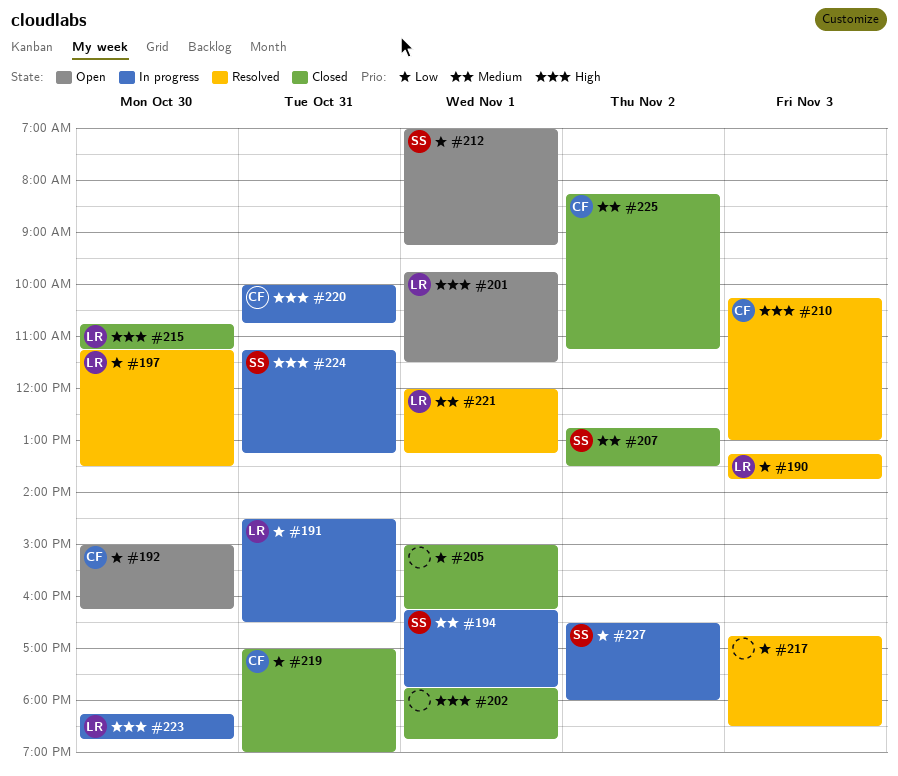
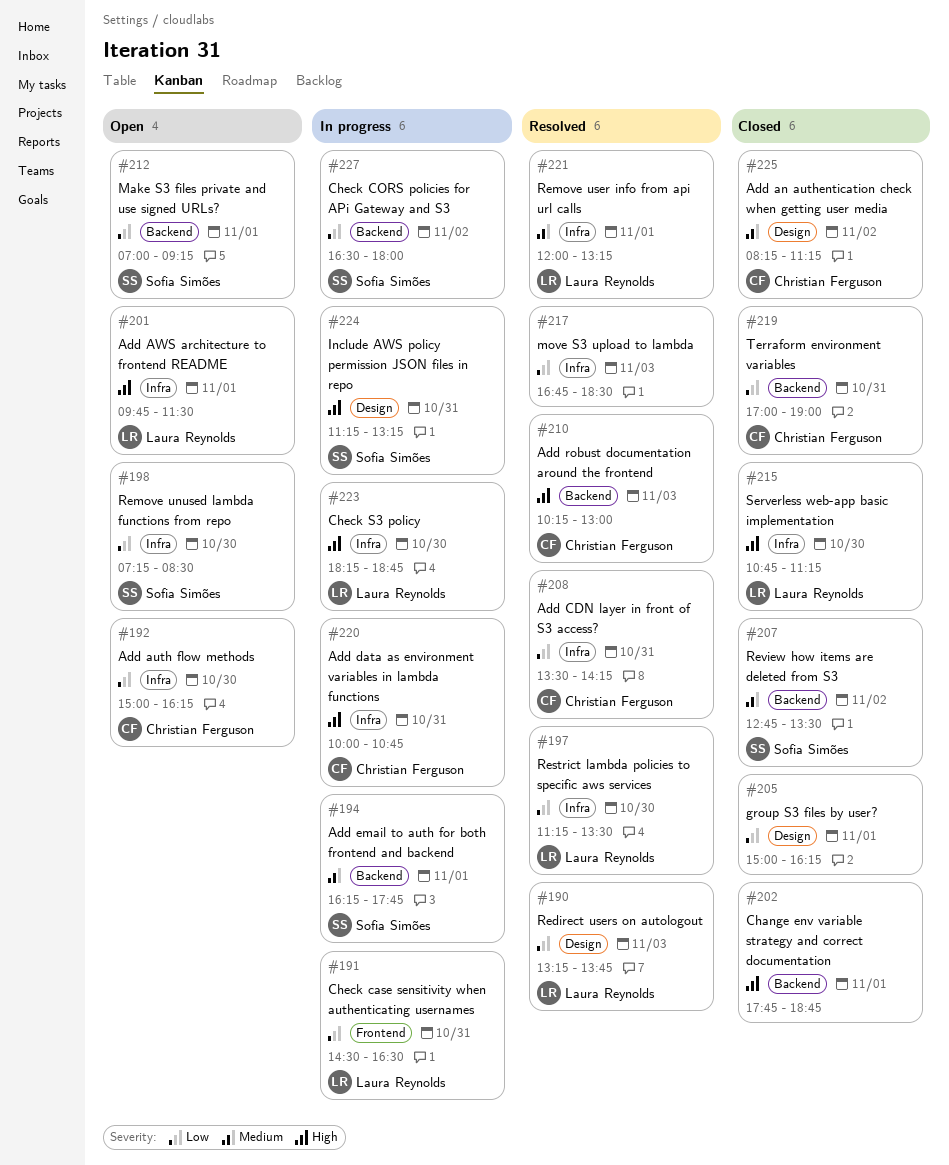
#198: none -> present
#208: none -> present

